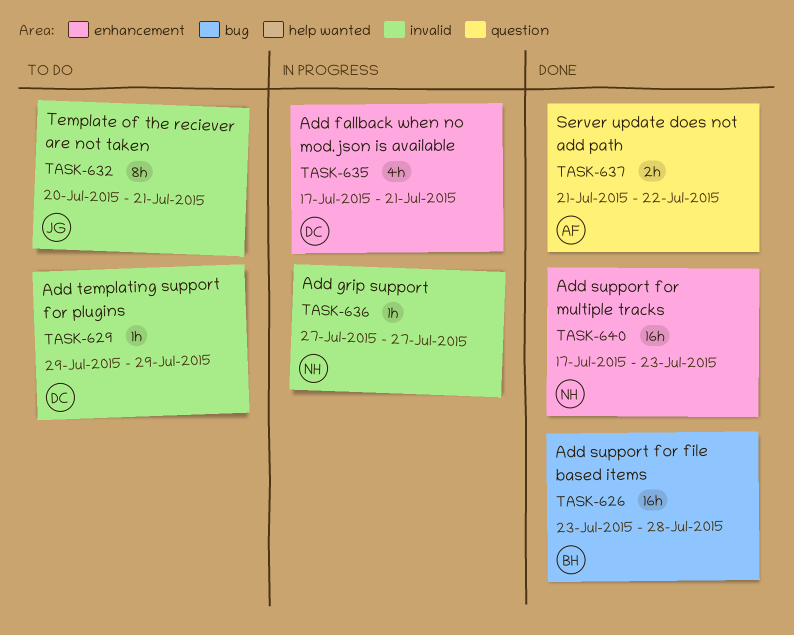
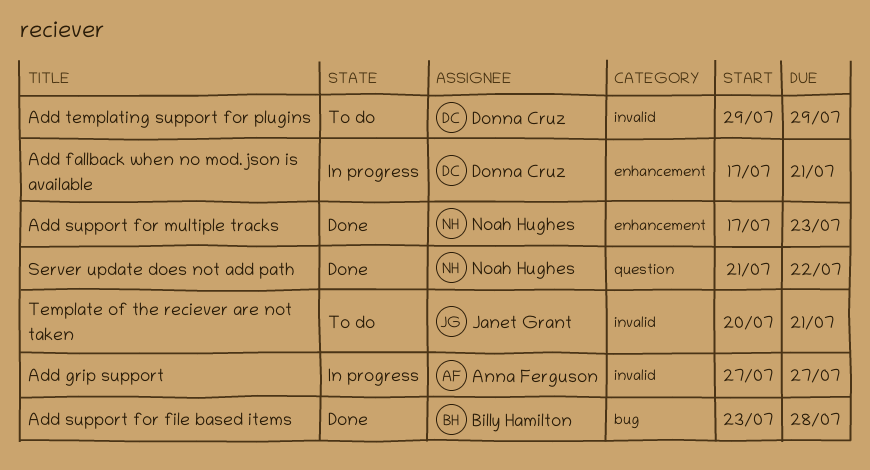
Add grip support, owner: Noah Hughes -> Anna Ferguson
Server update does not add path, owner: Anna Ferguson -> Noah Hughes

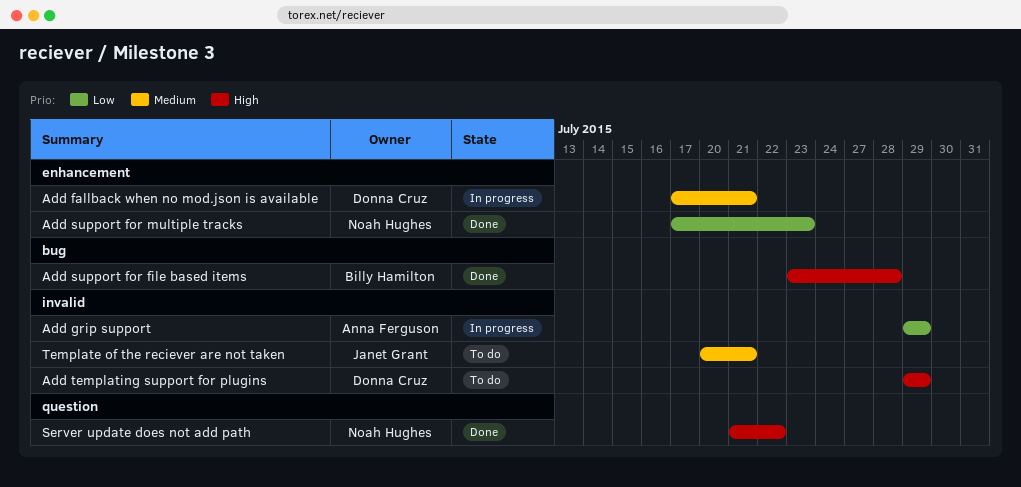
Add grip support, start: Jul 27 -> Jul 29
Add grip support, due: Jul 27 -> Jul 29

